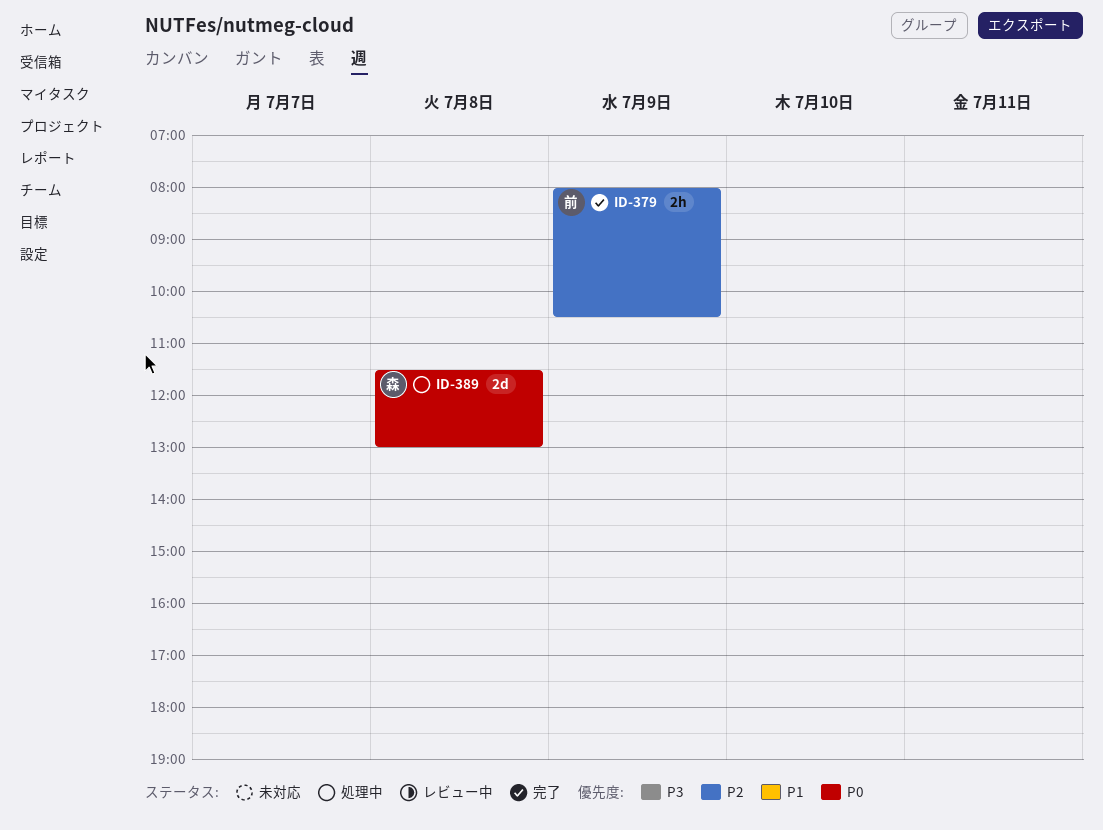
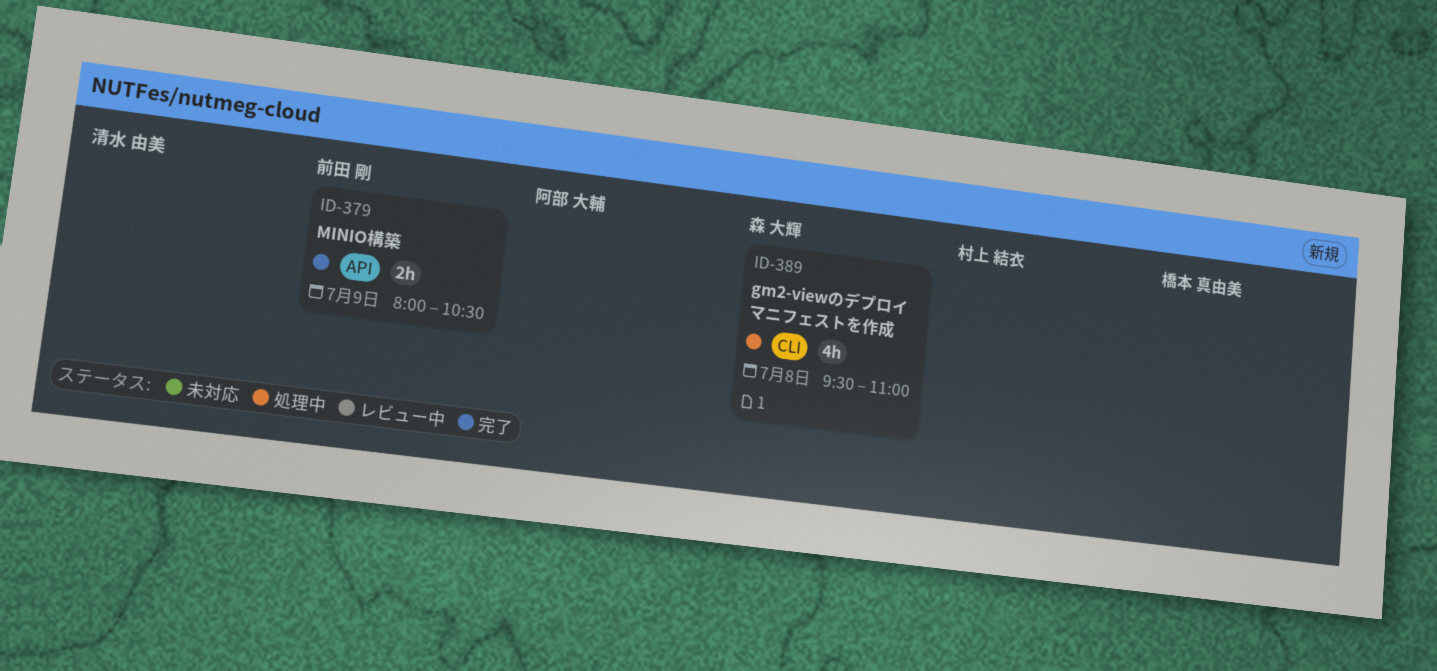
ID-389, estimate: 2d -> 4h
ID-389, begins: 11:30 -> 09:30
ID-389, ends: 13:00 -> 11:00

